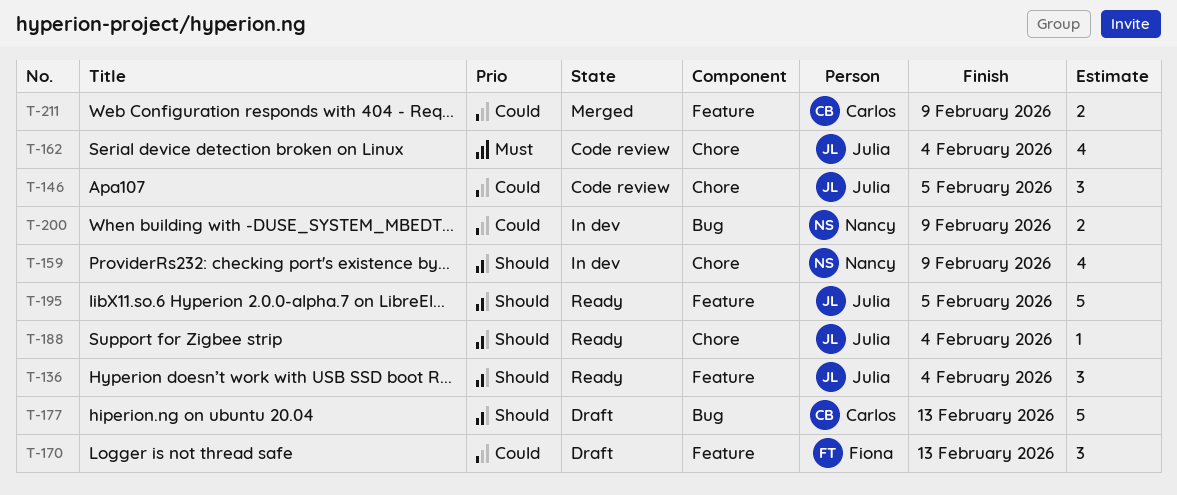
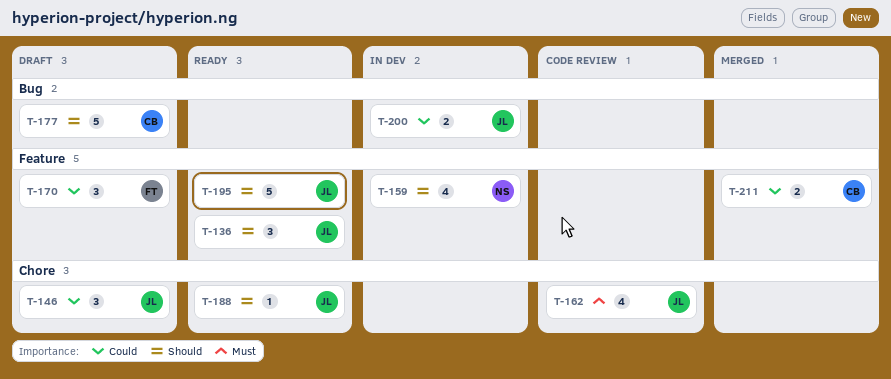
T-146, status: Code review -> Draft
T-159, label: Chore -> Feature
T-200, owner: Nancy -> Julia

